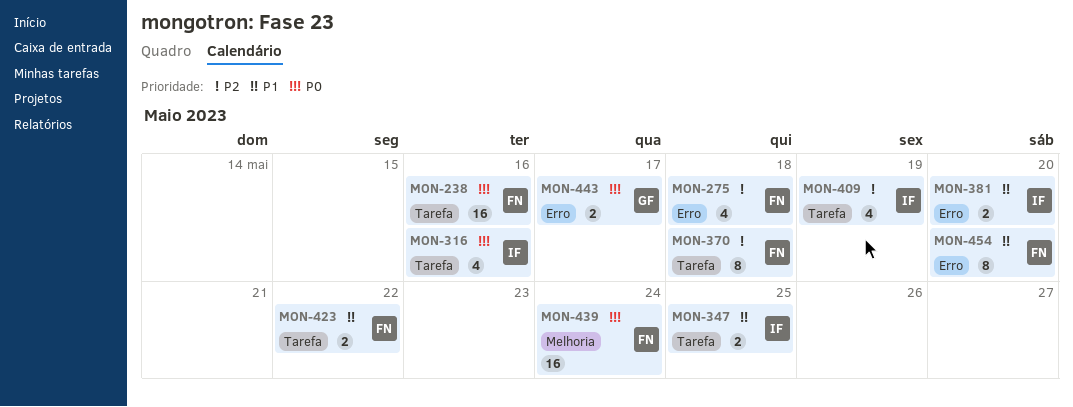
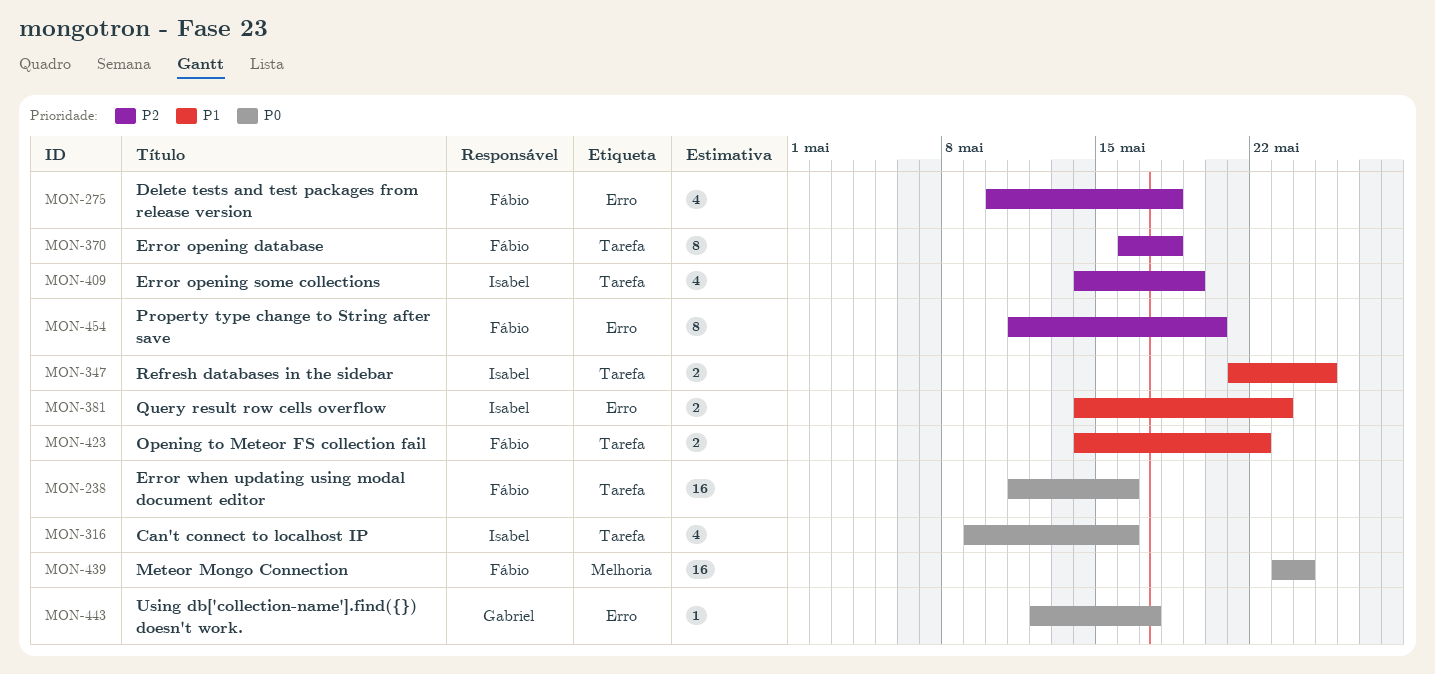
MON-381, due: May 20 -> May 23
MON-443, estimate: 2 -> 1
MON-454, priority: P1 -> P2

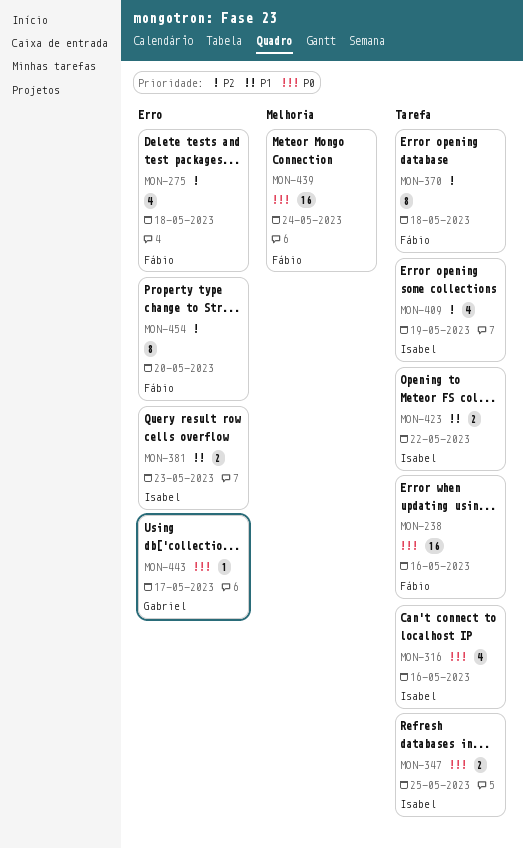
MON-347, priority: P1 -> P0
MON-423, owner: Fábio -> Isabel

